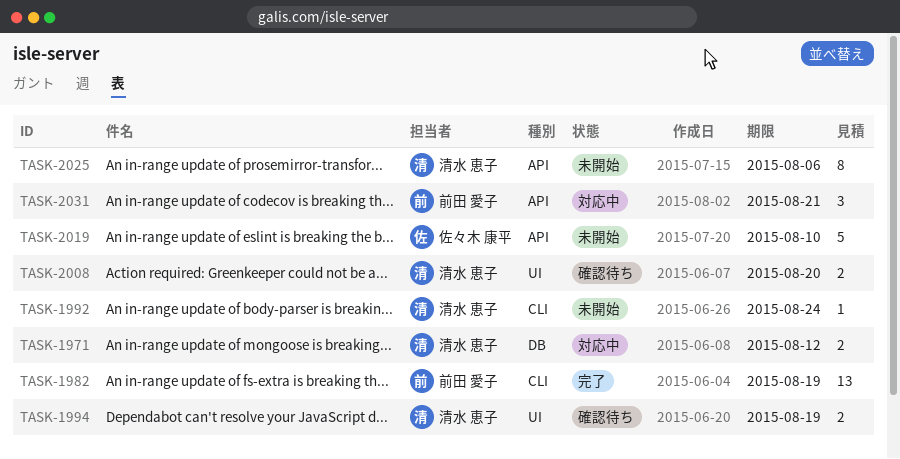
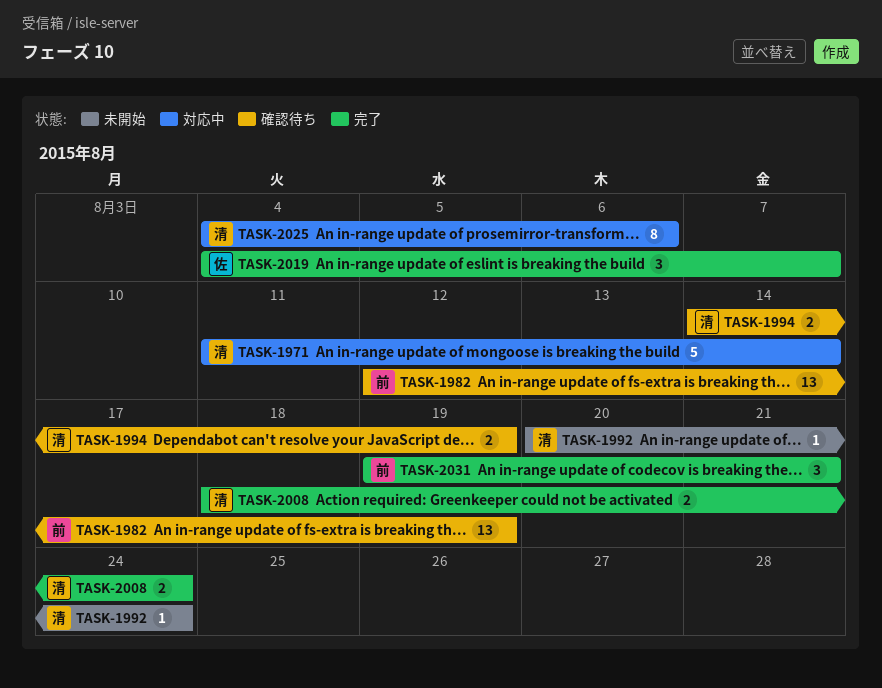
TASK-1971, estimate: 2 -> 5
TASK-1971, due: Aug 12 -> Aug 14
TASK-1982, status: 完了 -> 確認待ち
TASK-2008, status: 確認待ち -> 完了
TASK-2008, due: Aug 20 -> Aug 24
TASK-2019, status: 未開始 -> 完了
TASK-2019, estimate: 5 -> 3
TASK-2019, due: Aug 10 -> Aug 7
TASK-2025, status: 未開始 -> 対応中
TASK-2031, status: 対応中 -> 完了

